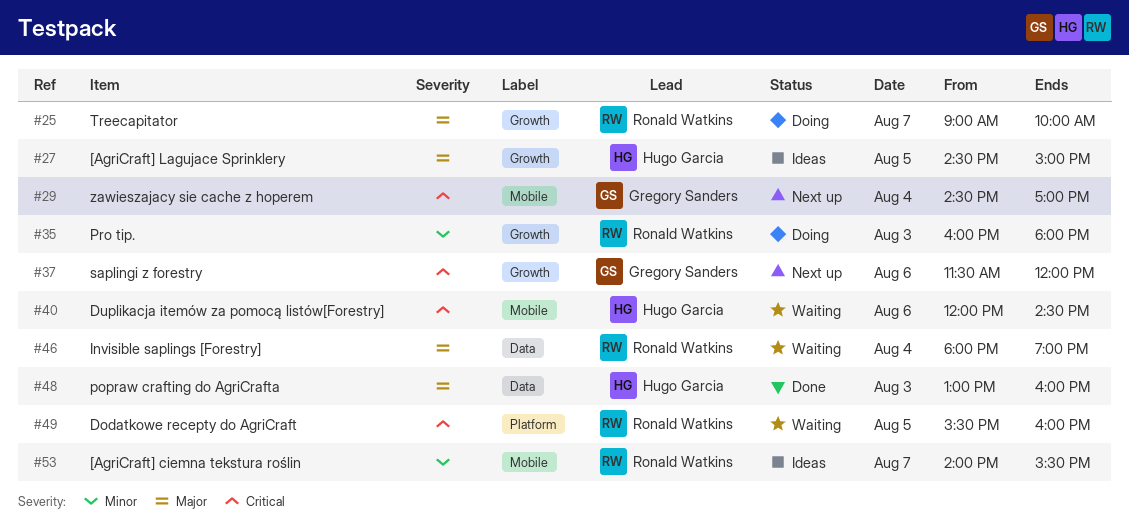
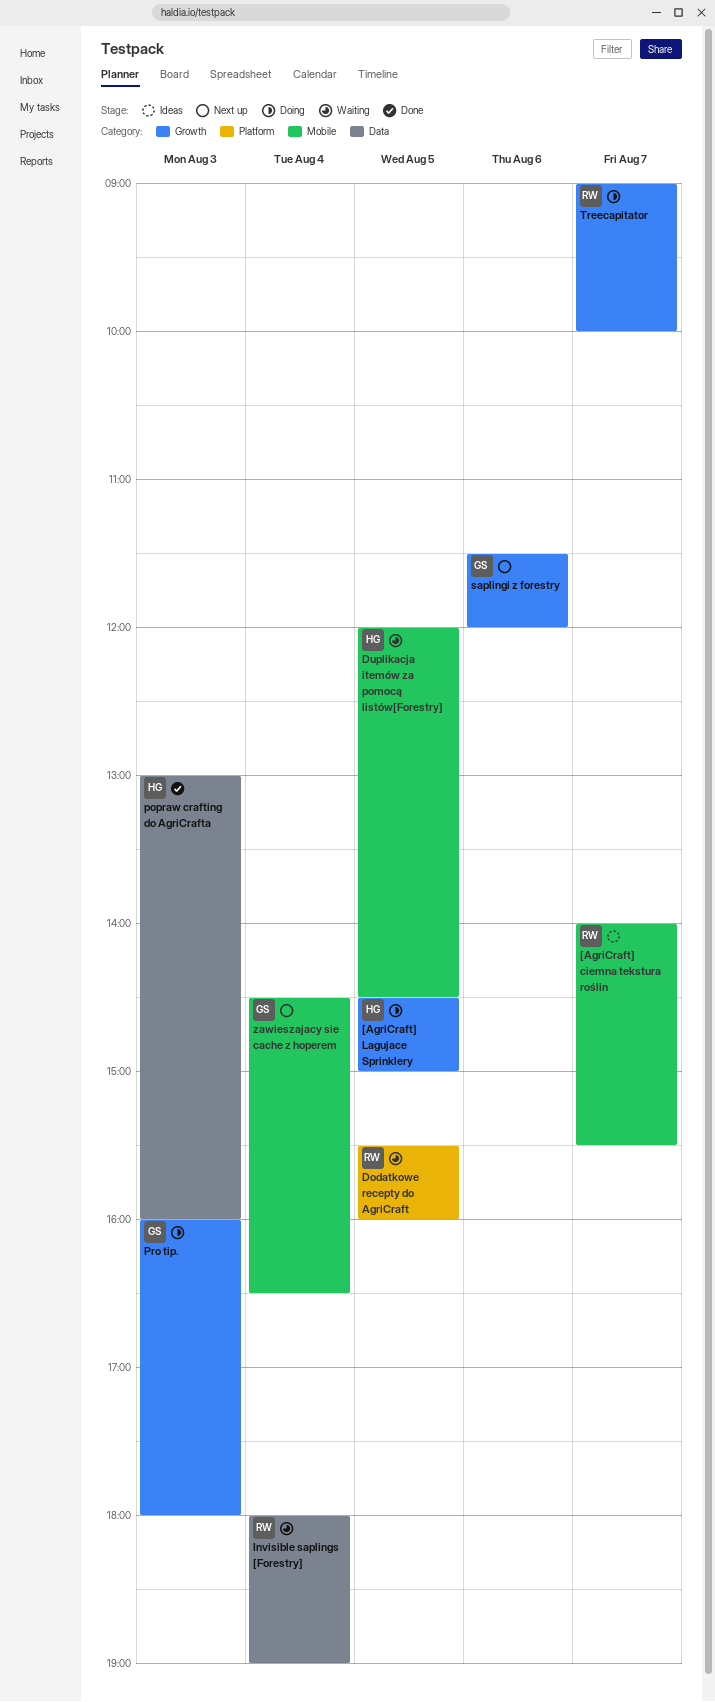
[AgriCraft] Lagujace Sprinklery, status: Ideas -> Doing
Duplikacja itemów za pomocą listów[Forestry], day: Aug 6 -> Aug 5
Pro tip., owner: Ronald Watkins -> Gregory Sanders
zawieszajacy sie cache z hoperem, ends: 17:00 -> 16:30

